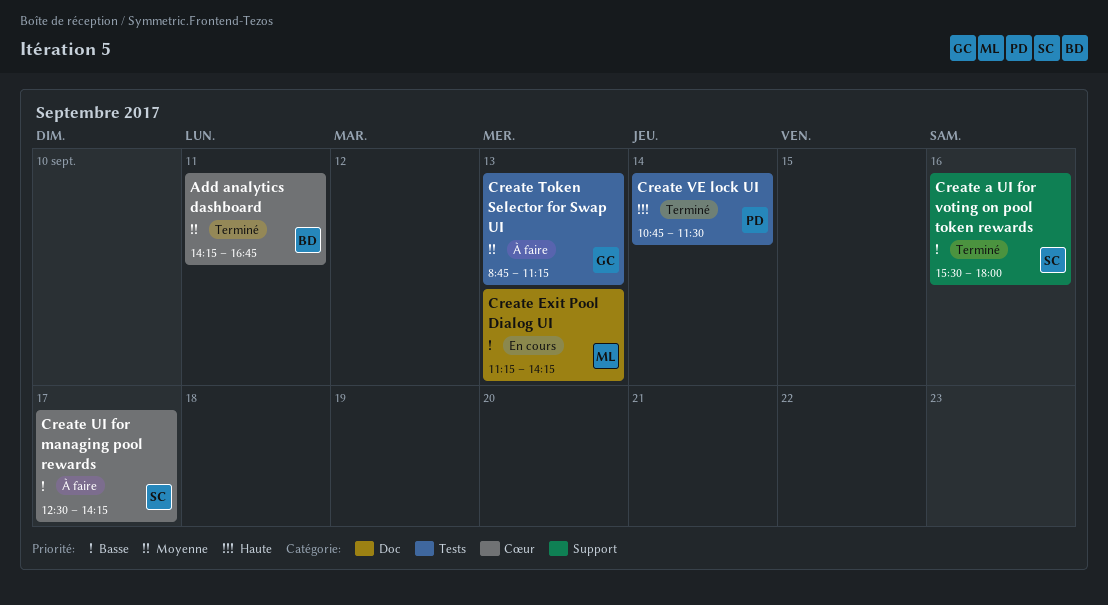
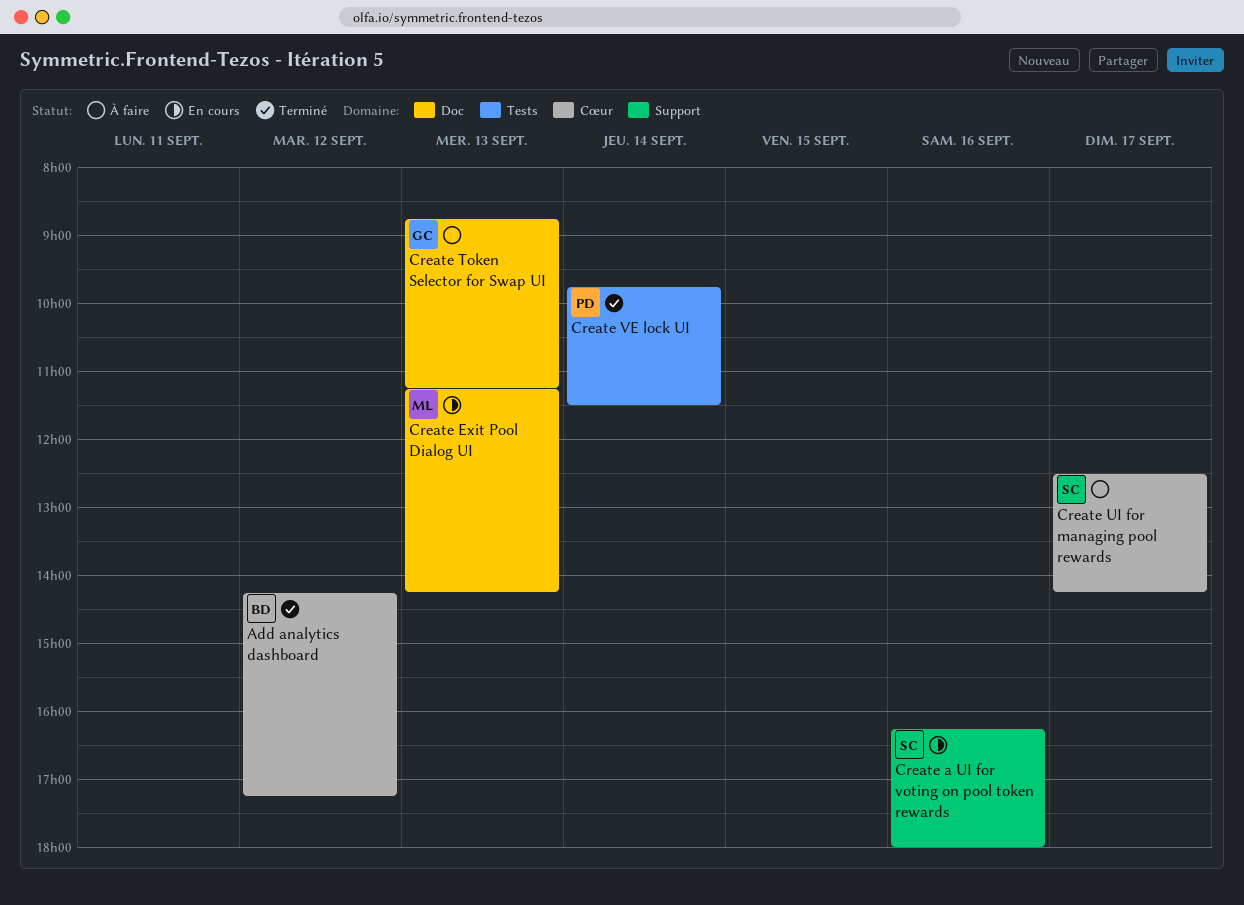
Add analytics dashboard, day: Sep 11 -> Sep 12
Add analytics dashboard, ends: 16:45 -> 17:15
Create a UI for voting on pool token rewards, status: Terminé -> En cours
Create a UI for voting on pool token rewards, begins: 15:30 -> 16:15
Create Token Selector for Swap UI, label: Tests -> Doc
Create VE lock UI, begins: 10:45 -> 09:45

